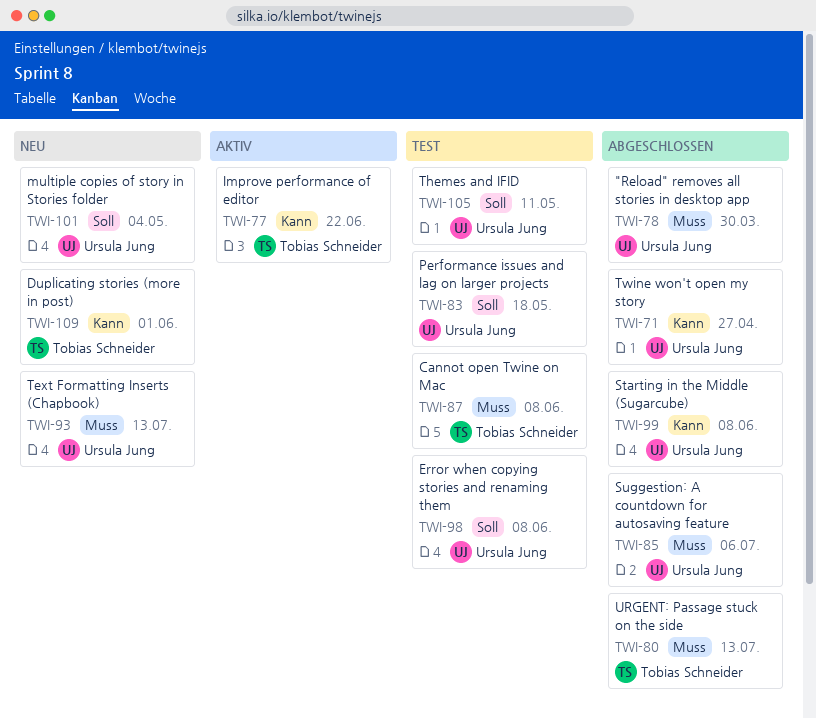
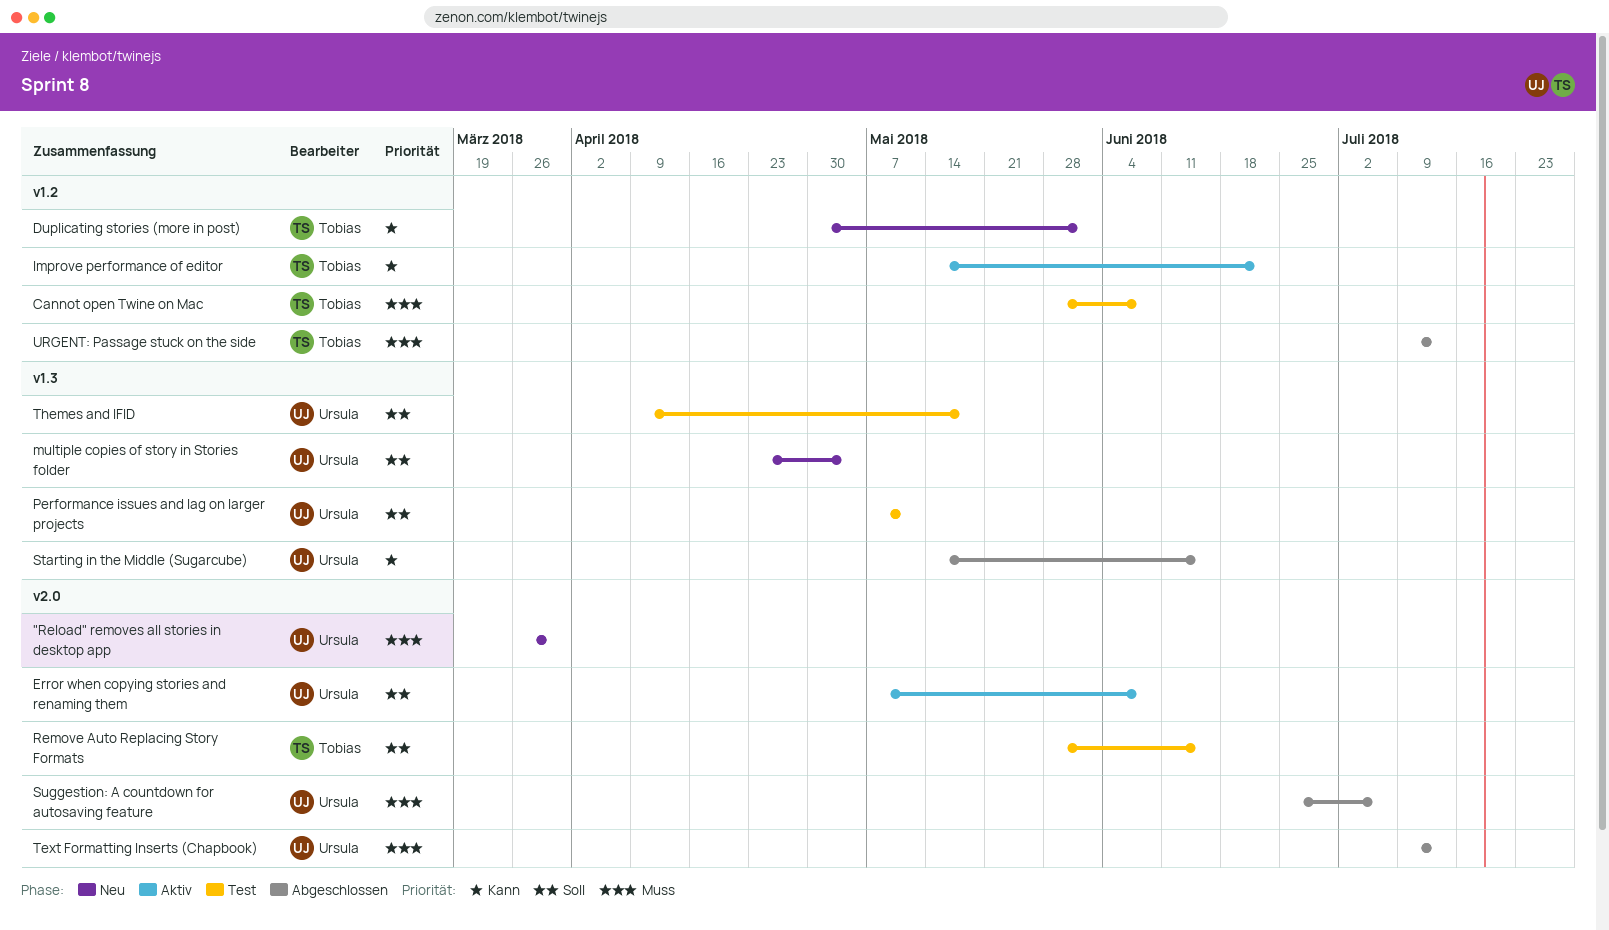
"Reload" removes all stories in desktop app, status: Abgeschlossen -> Neu
Error when copying stories and renaming them, status: Test -> Aktiv
Performance issues and lag on larger projects, due: May 18 -> May 11
Remove Auto Replacing Story Formats: none -> present
Starting in the Middle (Sugarcube), due: Jun 8 -> Jun 15
Text Formatting Inserts (Chapbook), status: Neu -> Abgeschlossen
Themes and IFID, due: May 11 -> May 18
Twine won't open my story: present -> none

